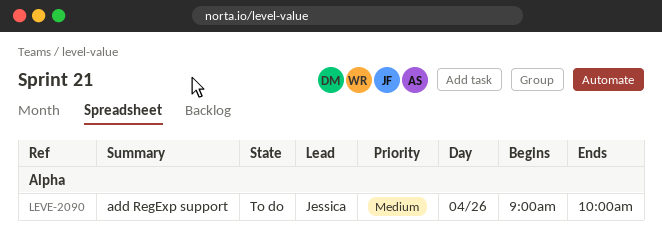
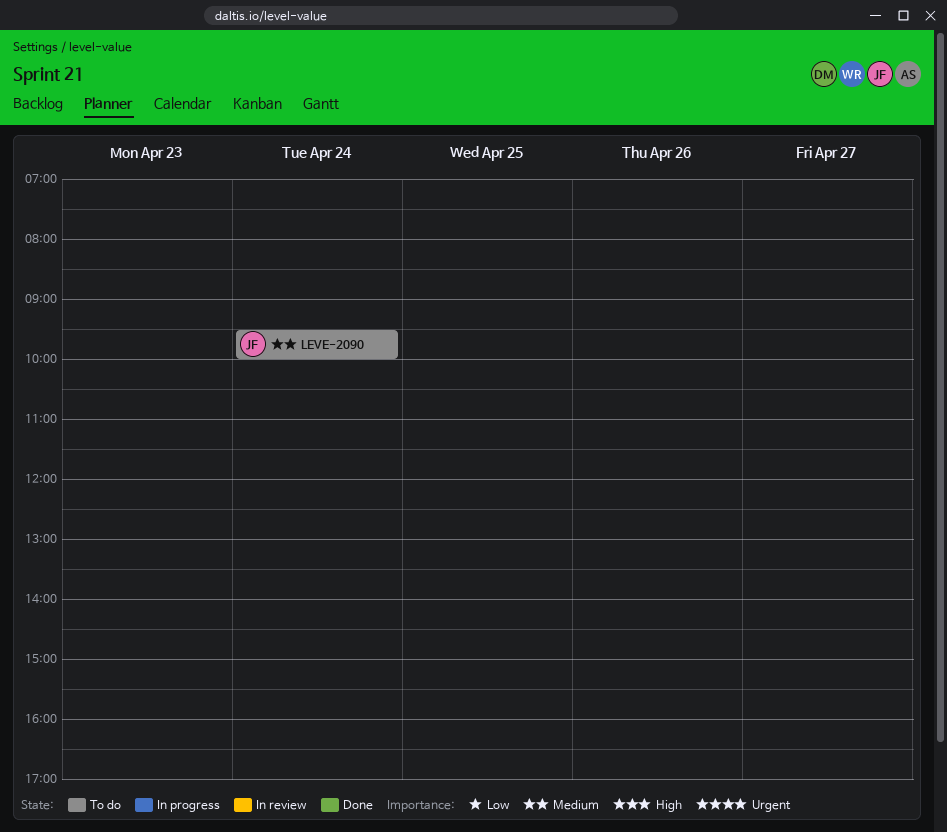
LEVE-2090, day: Apr 26 -> Apr 24
LEVE-2090, begins: 09:00 -> 09:30

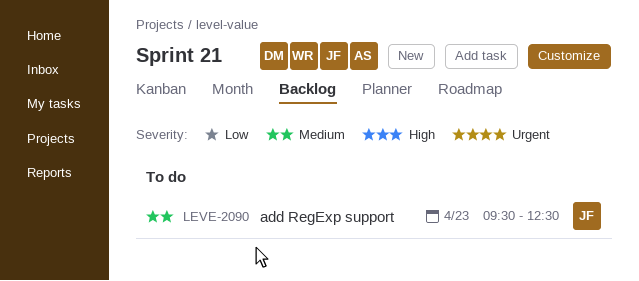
LEVE-2090, day: Apr 24 -> Apr 23
LEVE-2090, ends: 10:00 -> 12:30

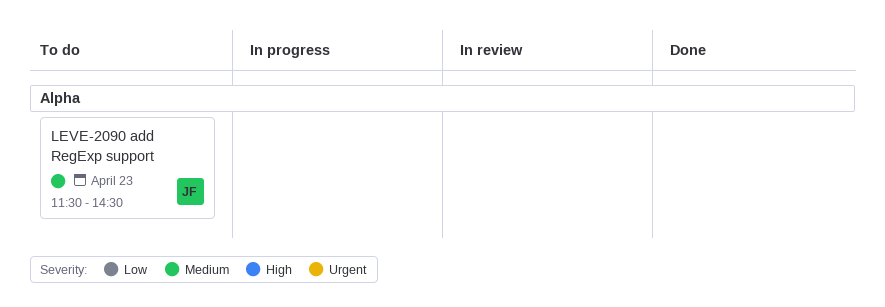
LEVE-2090, begins: 09:30 -> 11:30
LEVE-2090, ends: 12:30 -> 14:30

